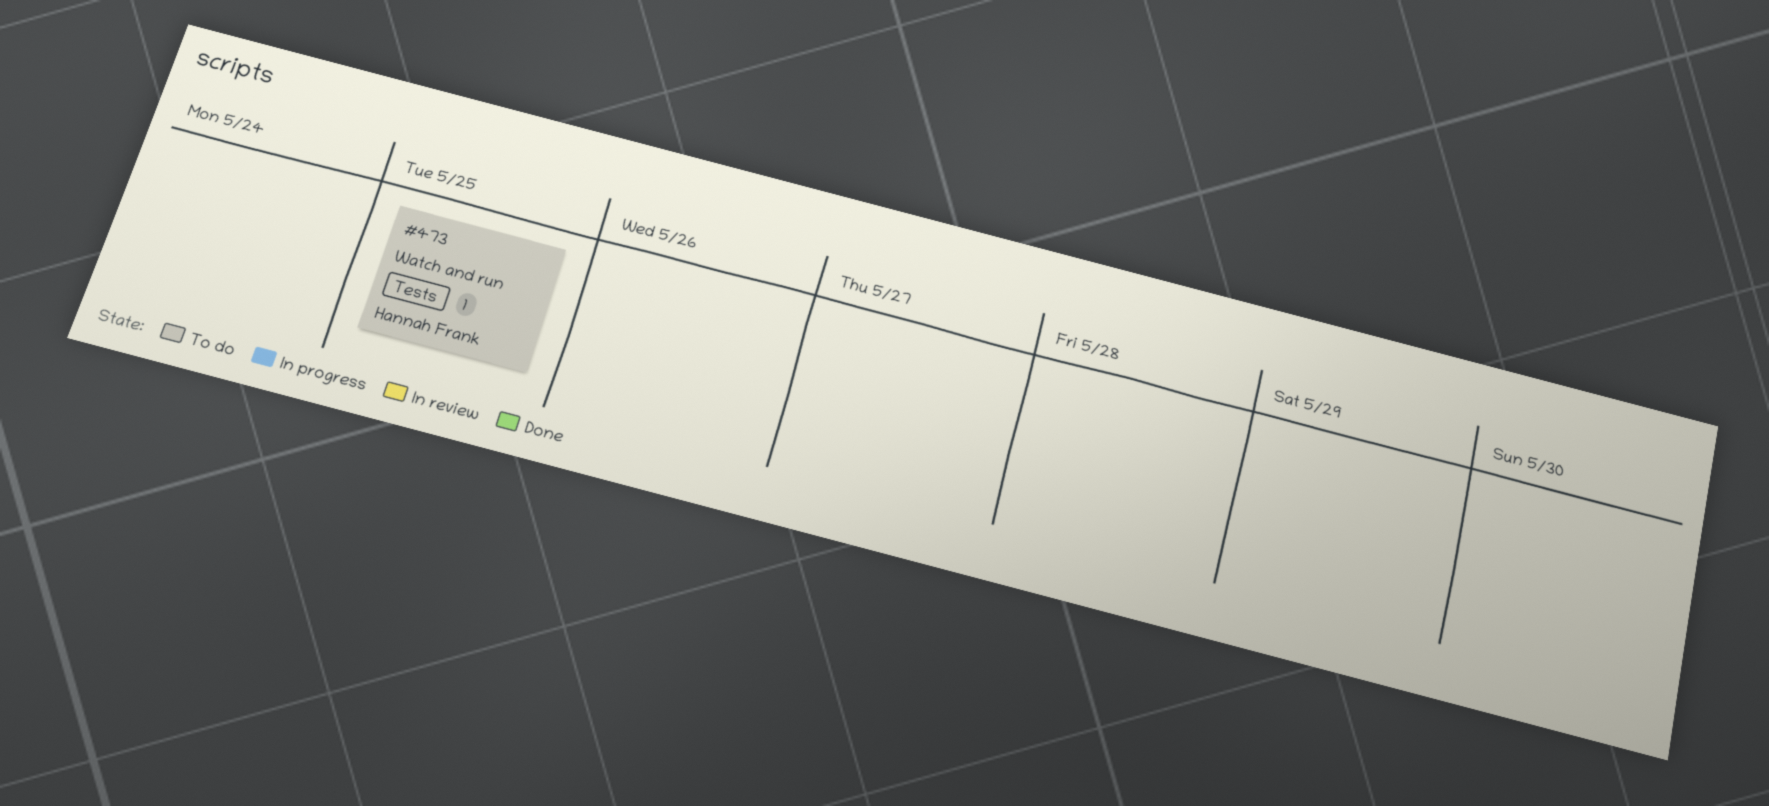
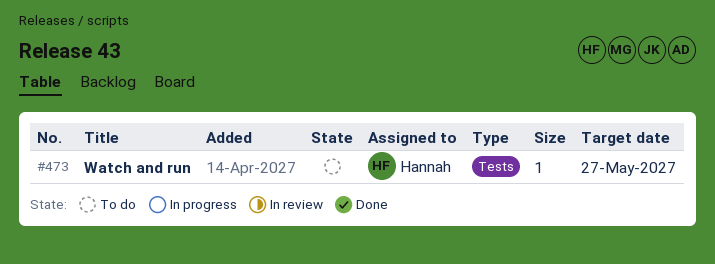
#473, due: May 25 -> May 27

